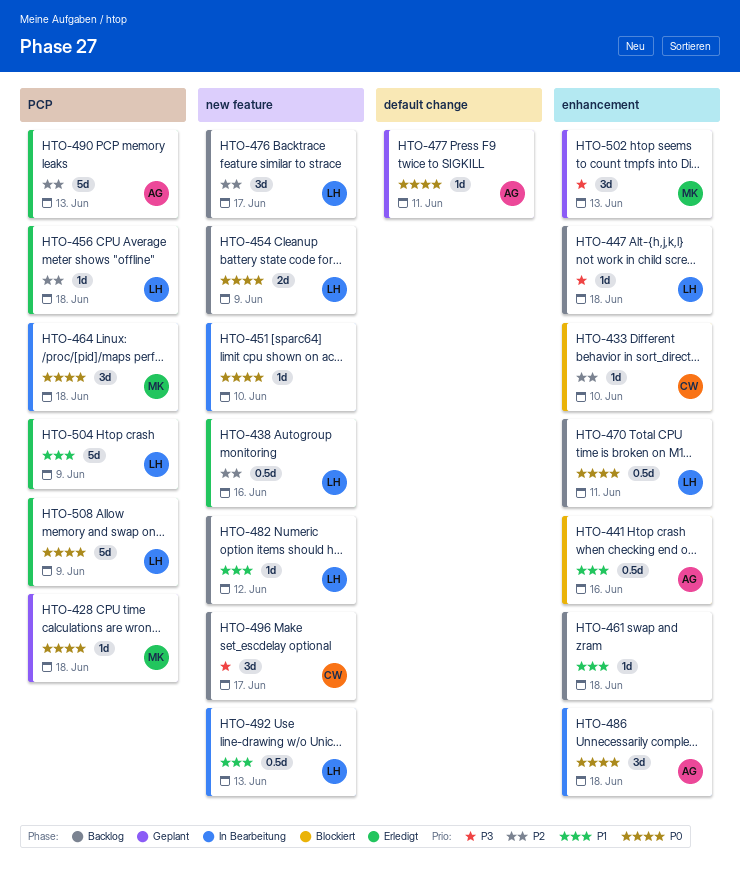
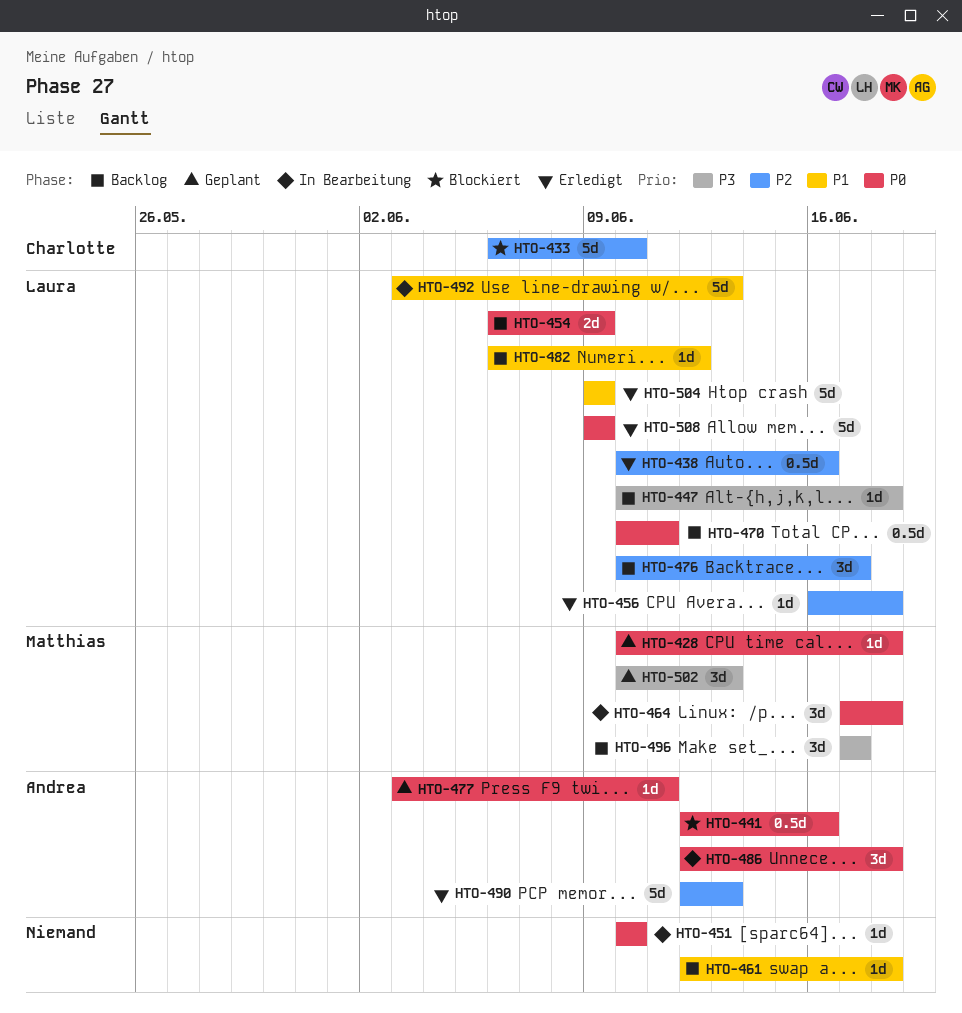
HTO-433, estimate: 1d -> 5d
HTO-441, priority: P1 -> P0
HTO-492, estimate: 0.5d -> 5d
HTO-496, owner: Charlotte -> Matthias

